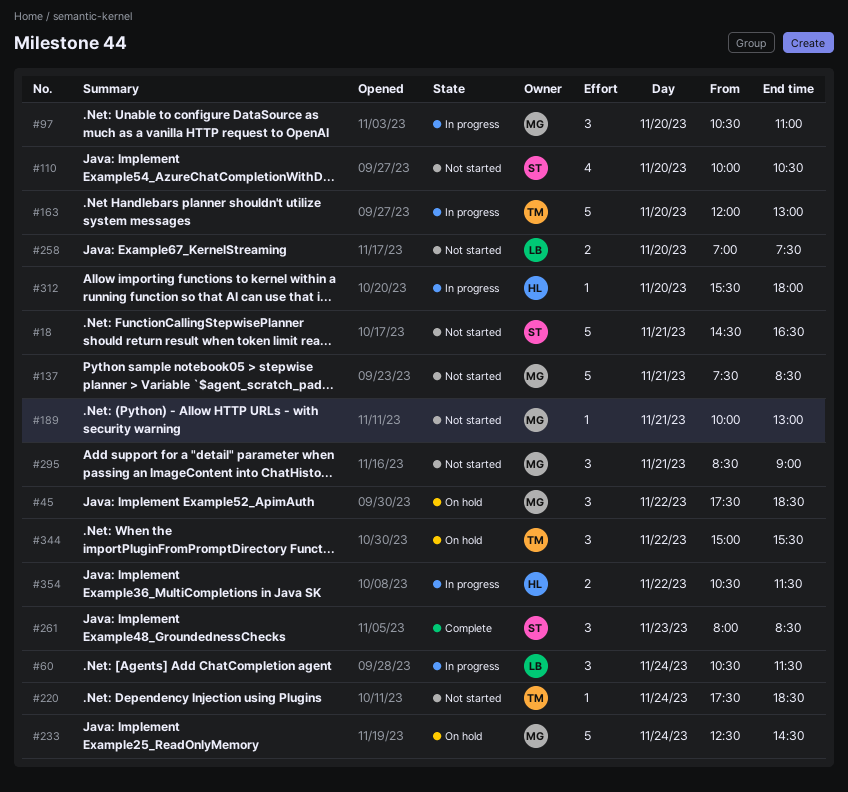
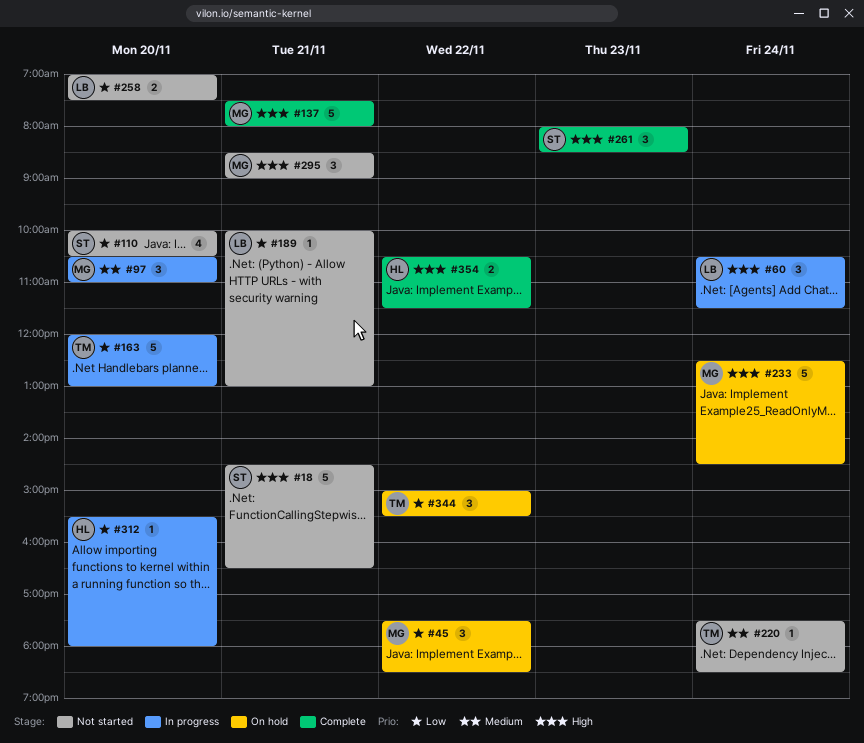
#137, status: Not started -> Complete
#137, ends: 08:30 -> 08:00
#189, owner: MG -> LB
#354, status: In progress -> Complete

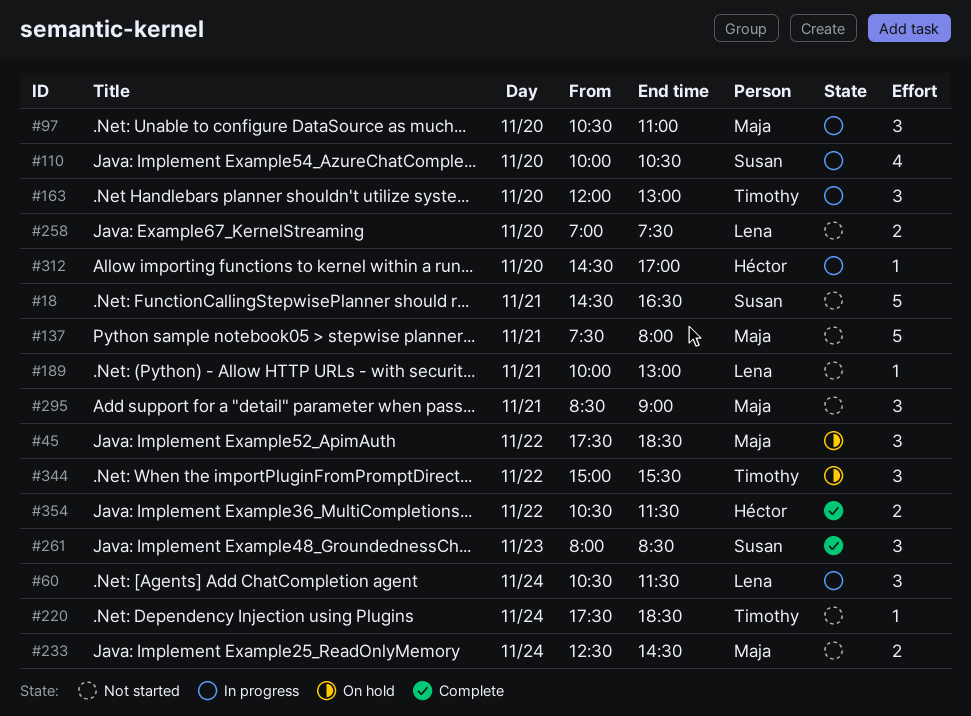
#110, status: Not started -> In progress
#137, status: Complete -> Not started
#163, estimate: 5 -> 3
#233, status: On hold -> Not started
#233, estimate: 5 -> 2
#312, begins: 15:30 -> 14:30
#312, ends: 18:00 -> 17:00

